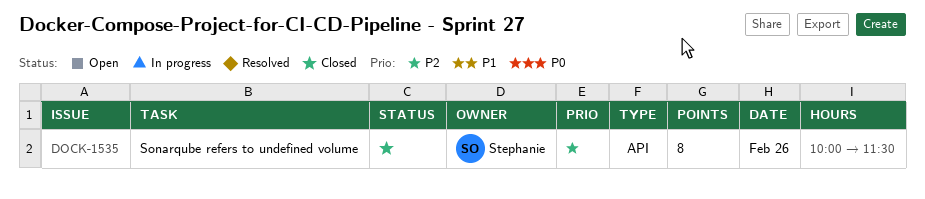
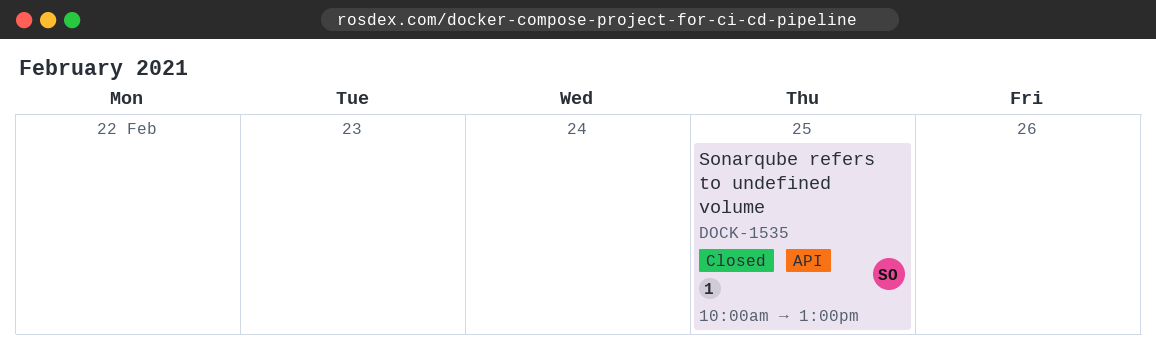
DOCK-1535, estimate: 8 -> 1
DOCK-1535, day: Feb 26 -> Feb 25
DOCK-1535, ends: 11:30 -> 13:00

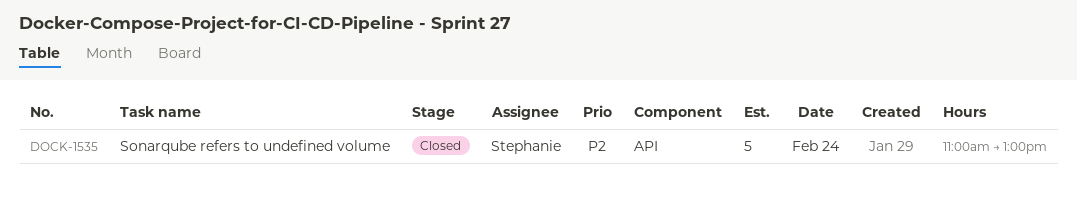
DOCK-1535, estimate: 1 -> 5
DOCK-1535, day: Feb 25 -> Feb 24
DOCK-1535, begins: 10:00 -> 11:00

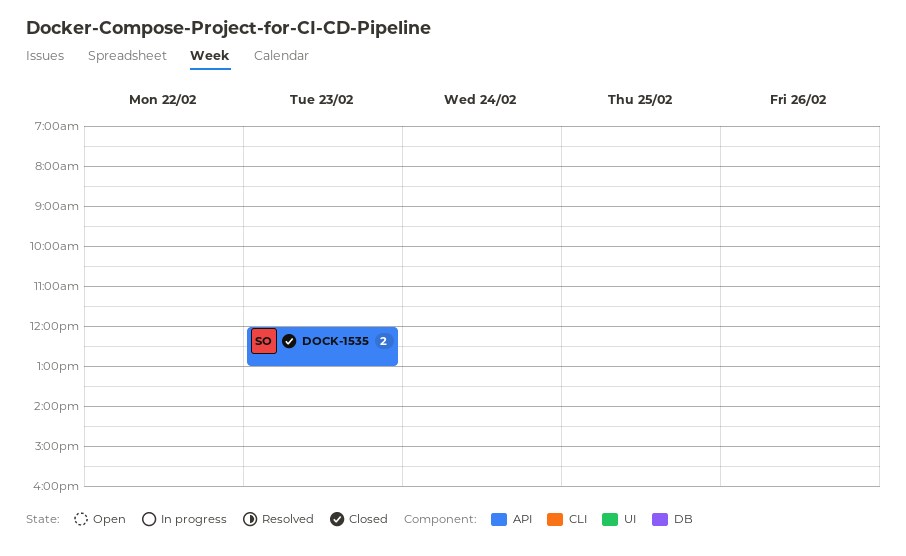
DOCK-1535, estimate: 5 -> 2
DOCK-1535, day: Feb 24 -> Feb 23
DOCK-1535, begins: 11:00 -> 12:00

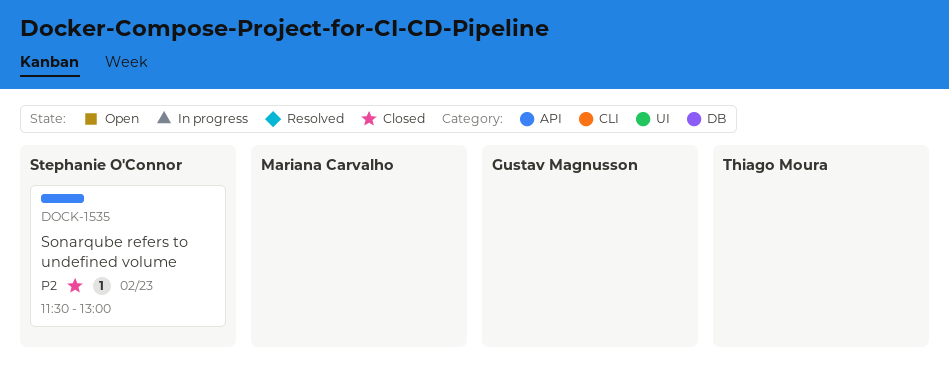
DOCK-1535, estimate: 2 -> 1
DOCK-1535, begins: 12:00 -> 11:30

